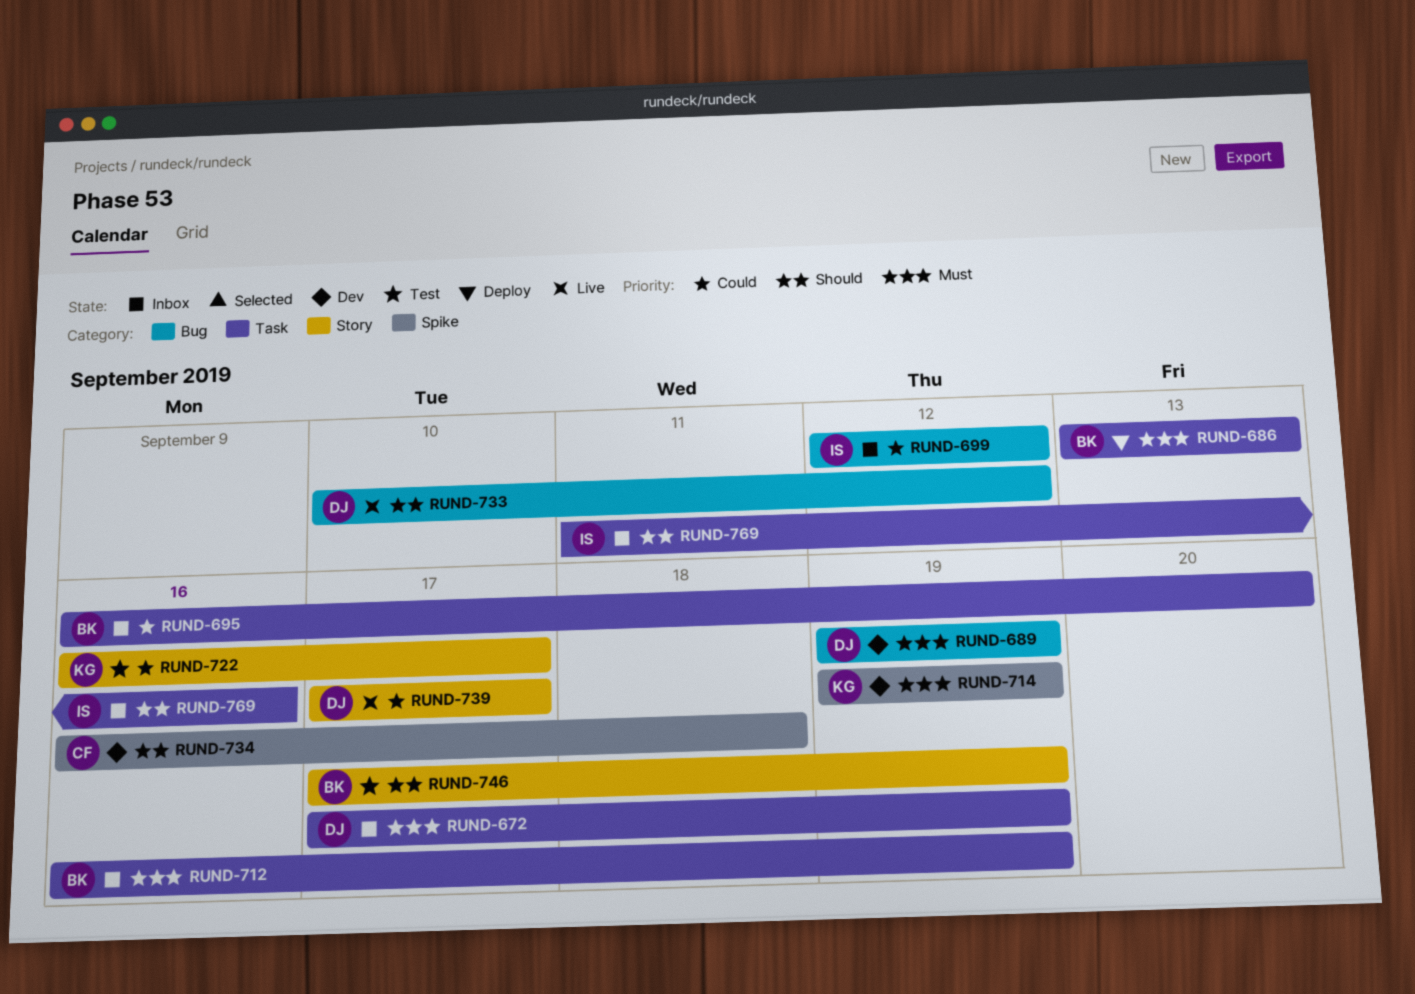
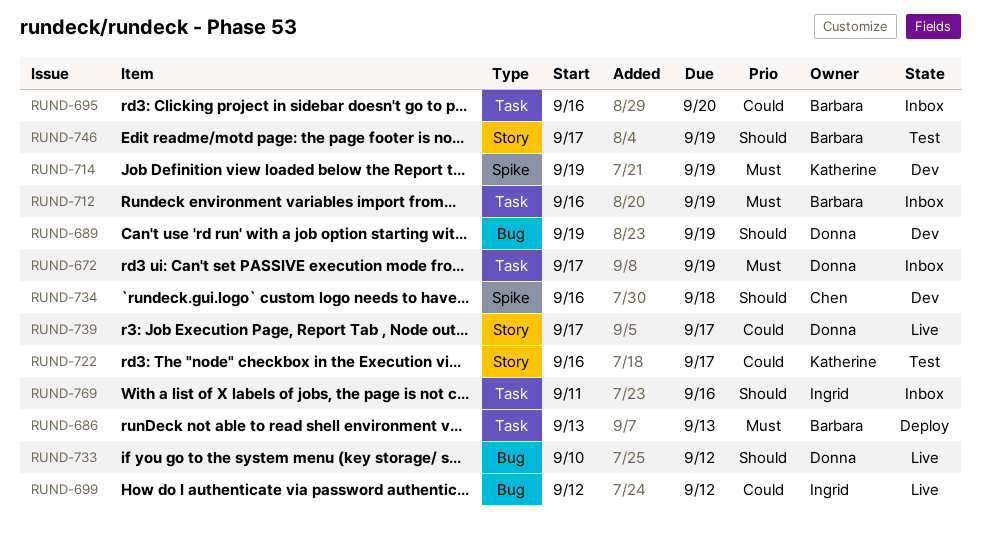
RUND-689, priority: Must -> Should
RUND-699, status: Inbox -> Live

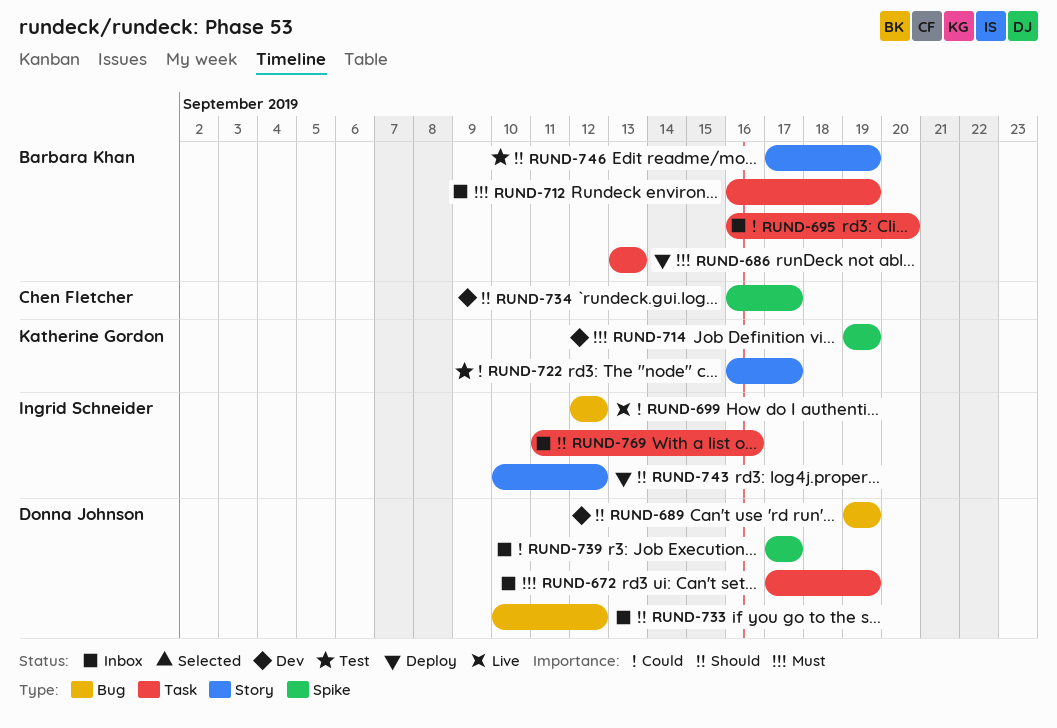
RUND-733, status: Live -> Inbox
RUND-734, due: Sep 18 -> Sep 17
RUND-739, status: Live -> Inbox
RUND-739, label: Story -> Spike
RUND-743: none -> present

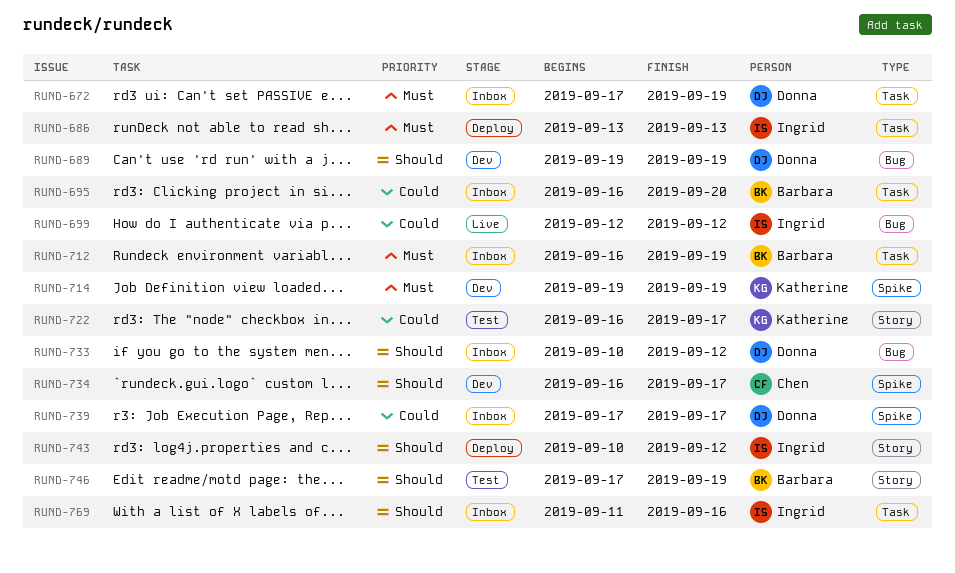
RUND-686, owner: Barbara Khan -> Ingrid Schneider

